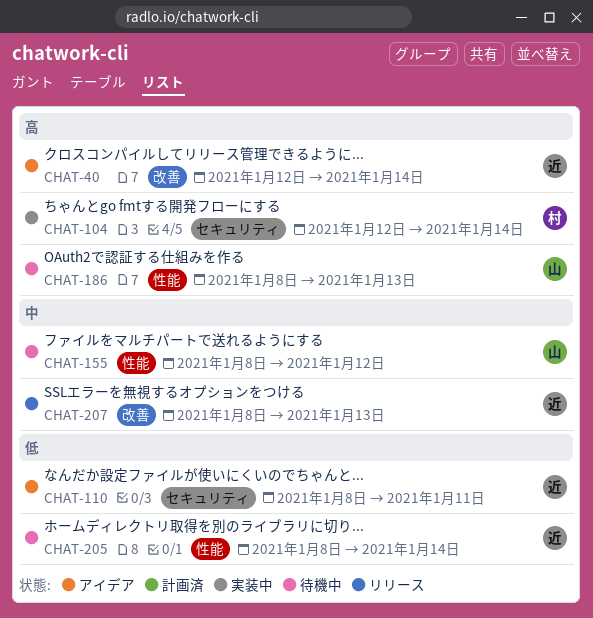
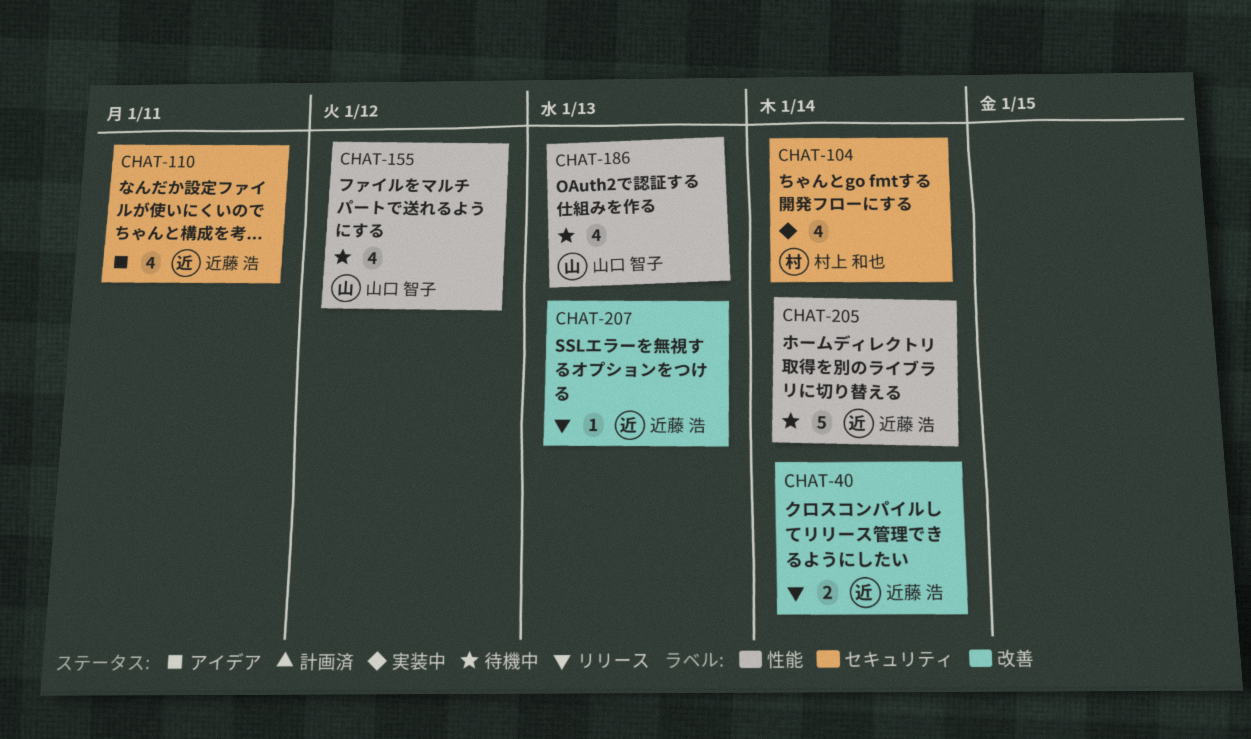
CHAT-40, status: アイデア -> リリース

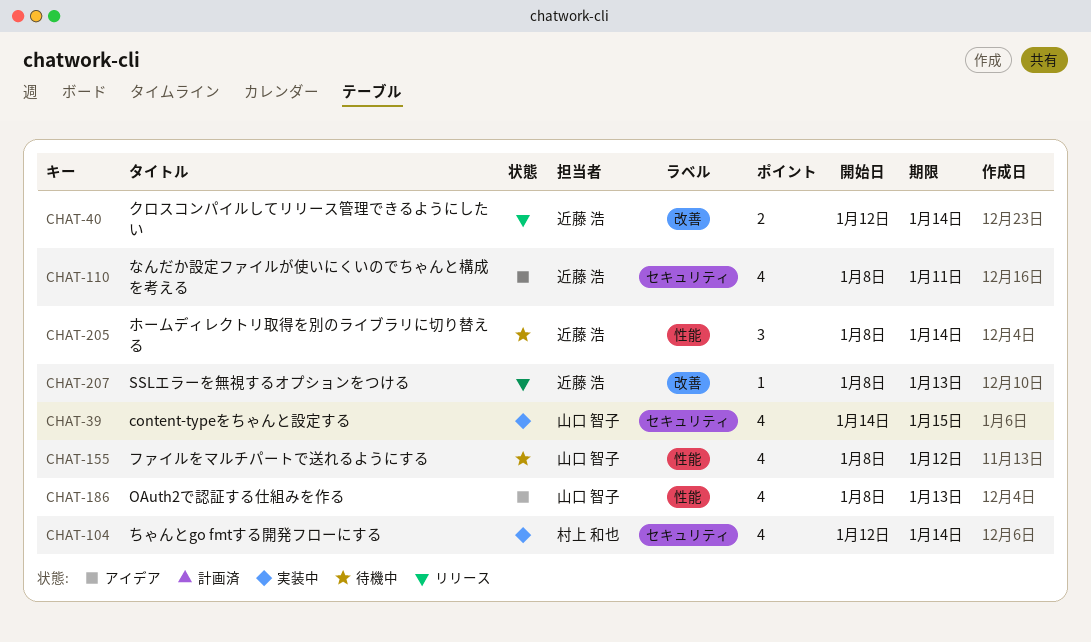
CHAT-39: none -> present
CHAT-186, status: 待機中 -> アイデア
CHAT-205, estimate: 5 -> 3

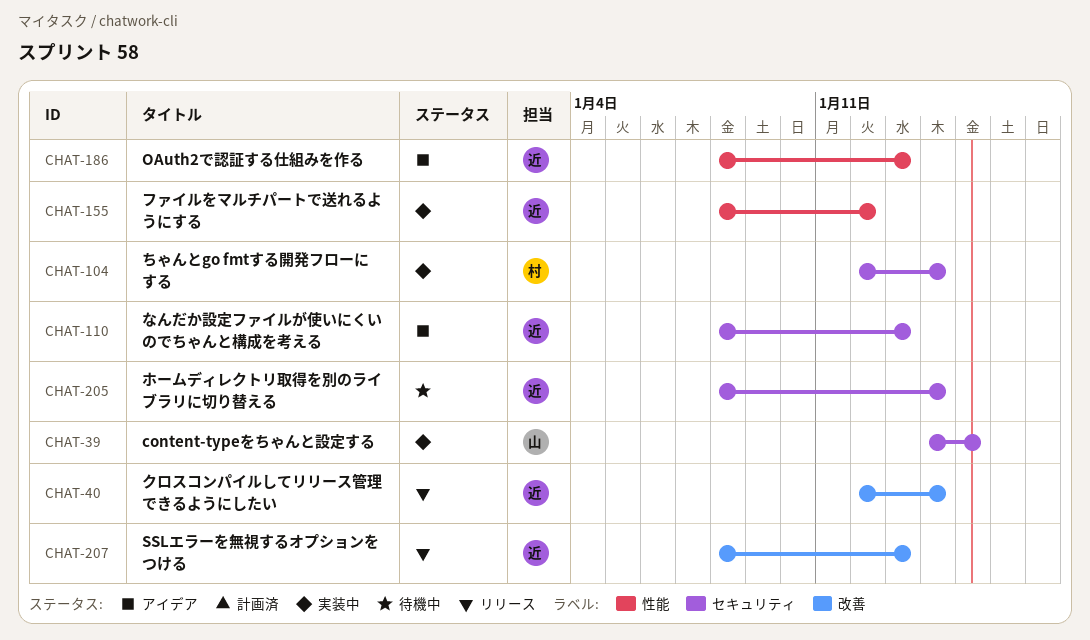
CHAT-110, due: Jan 11 -> Jan 13
CHAT-155, status: 待機中 -> 実装中
CHAT-155, owner: 山口 智子 -> 近藤 浩
CHAT-186, owner: 山口 智子 -> 近藤 浩
CHAT-205, label: 性能 -> セキュリティ

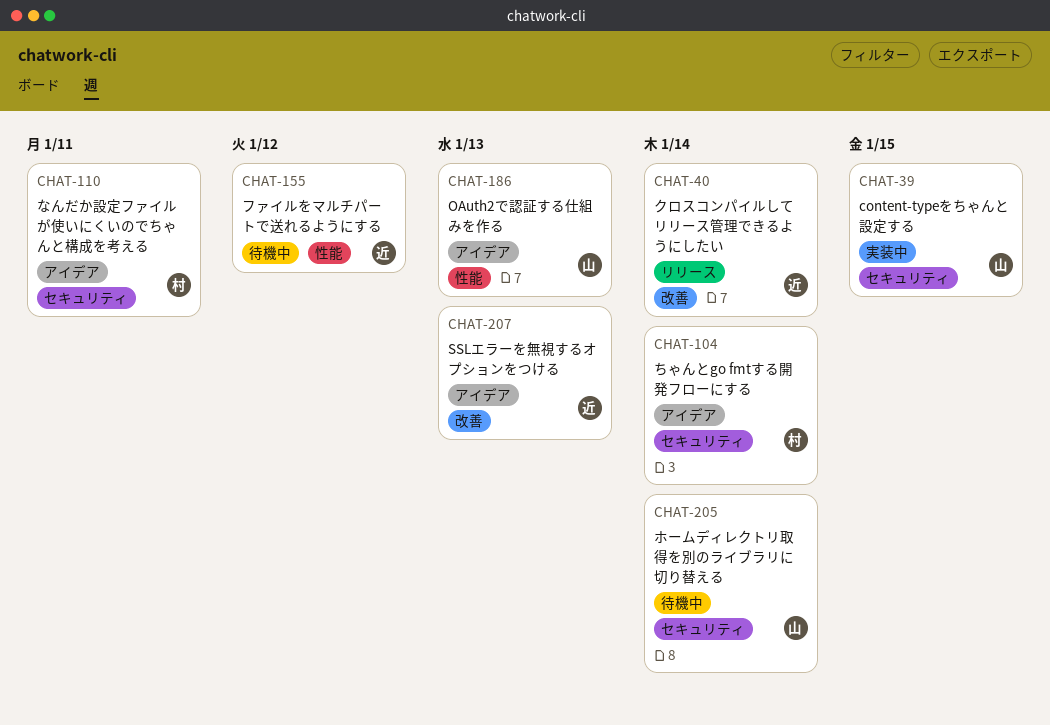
CHAT-104, status: 実装中 -> アイデア
CHAT-110, owner: 近 -> 村
CHAT-110, due: Jan 13 -> Jan 11
CHAT-155, status: 実装中 -> 待機中
CHAT-186, owner: 近 -> 山
CHAT-205, owner: 近 -> 山
CHAT-207, status: リリース -> アイデア

